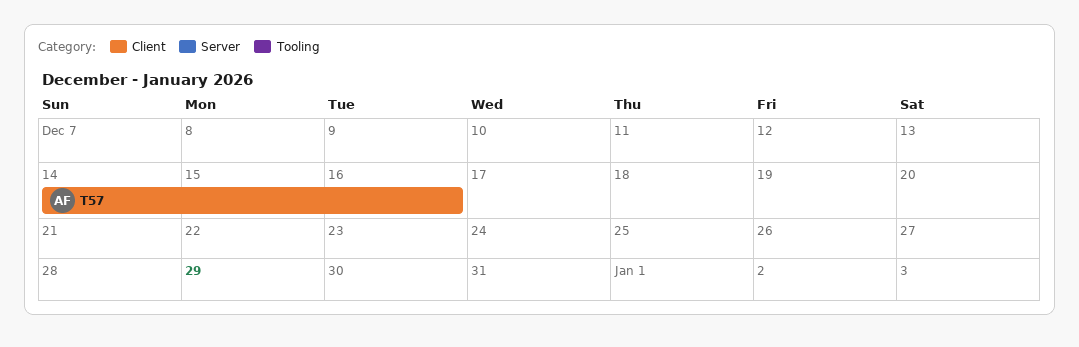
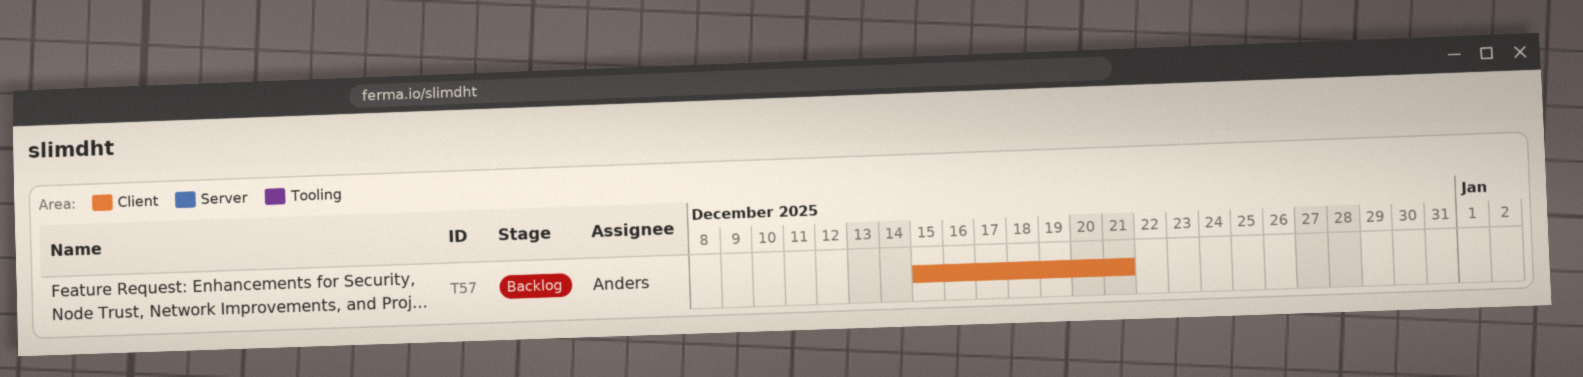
T57, start: Dec 14 -> Dec 15
T57, due: Dec 16 -> Dec 21

